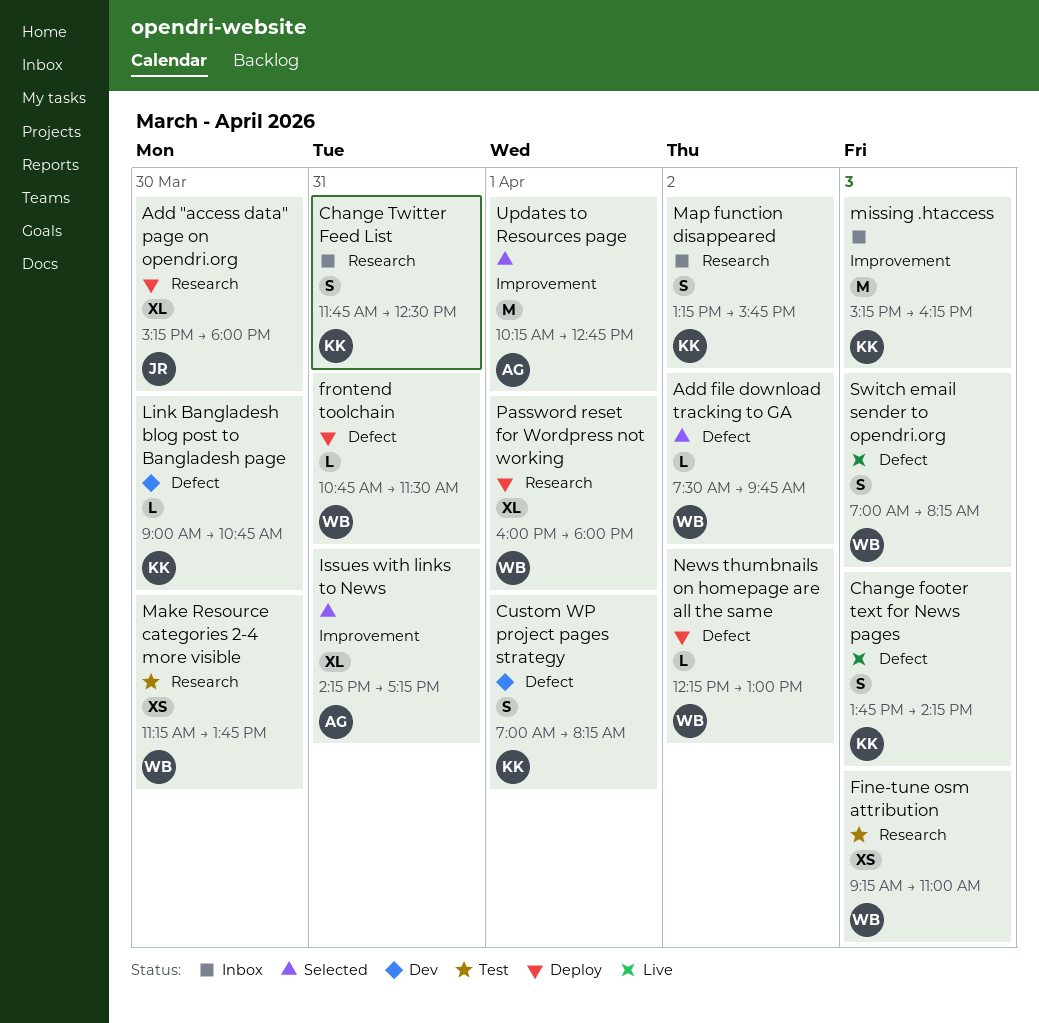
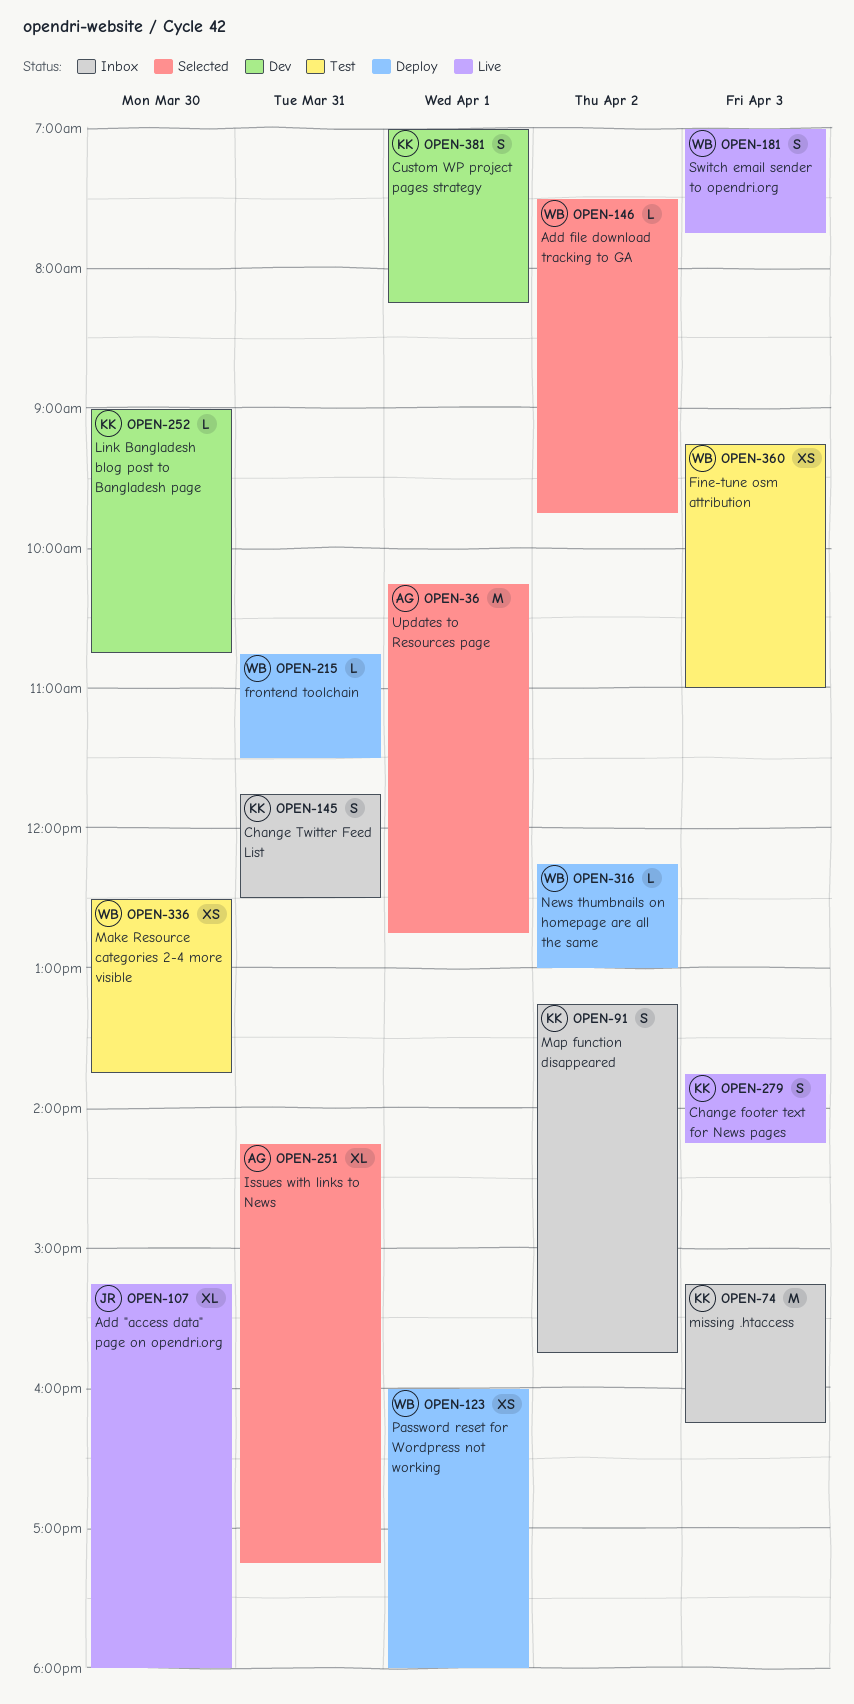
Add "access data" page on opendri.org, status: Deploy -> Live
Make Resource categories 2-4 more visible, begins: 11:15 -> 12:30
Password reset for Wordpress not working, estimate: XL -> XS
Switch email sender to opendri.org, ends: 08:15 -> 07:45

